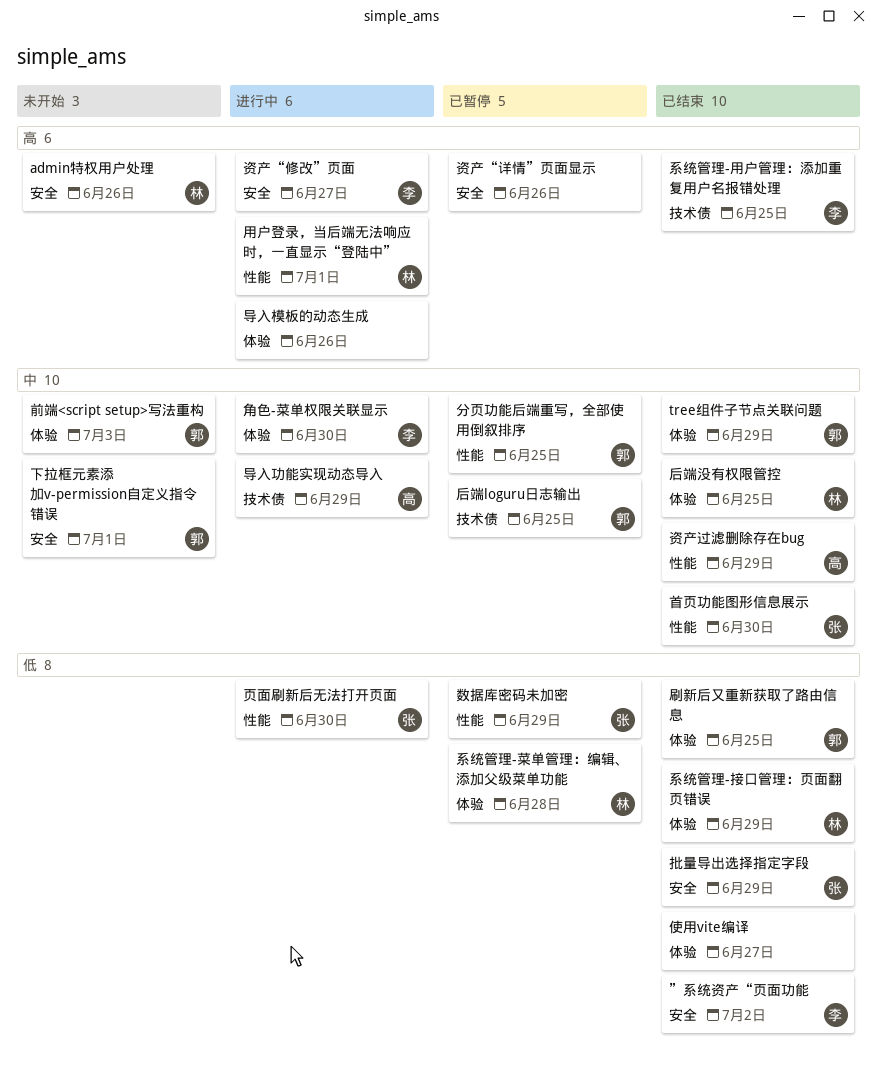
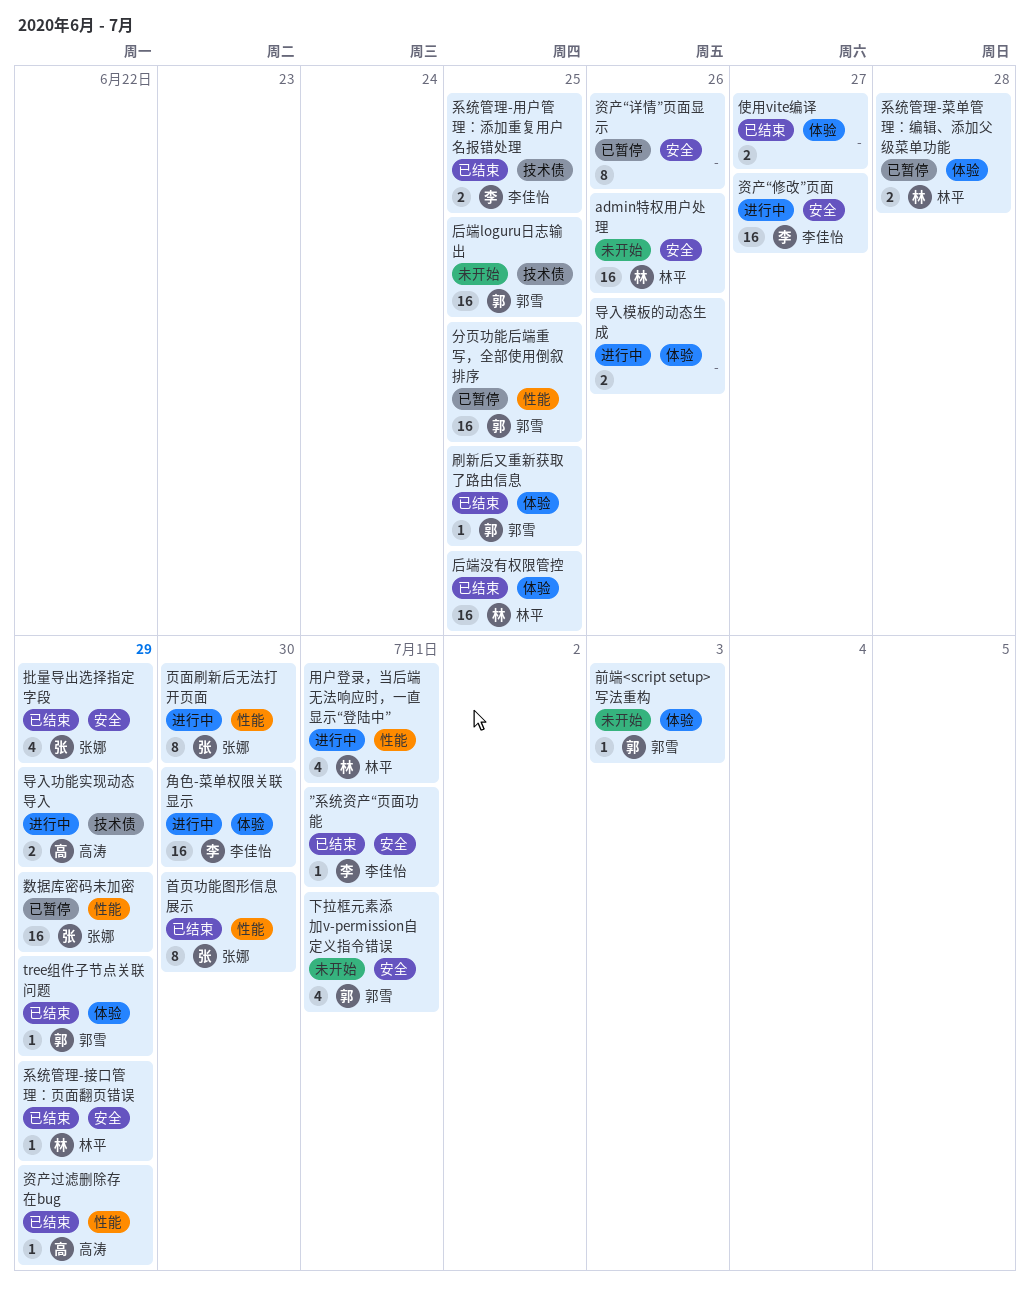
”系统资产“页面功能, due: Jul 2 -> Jul 1
后端loguru日志输出, status: 已暂停 -> 未开始
系统管理-接口管理：页面翻页错误, label: 体验 -> 安全

